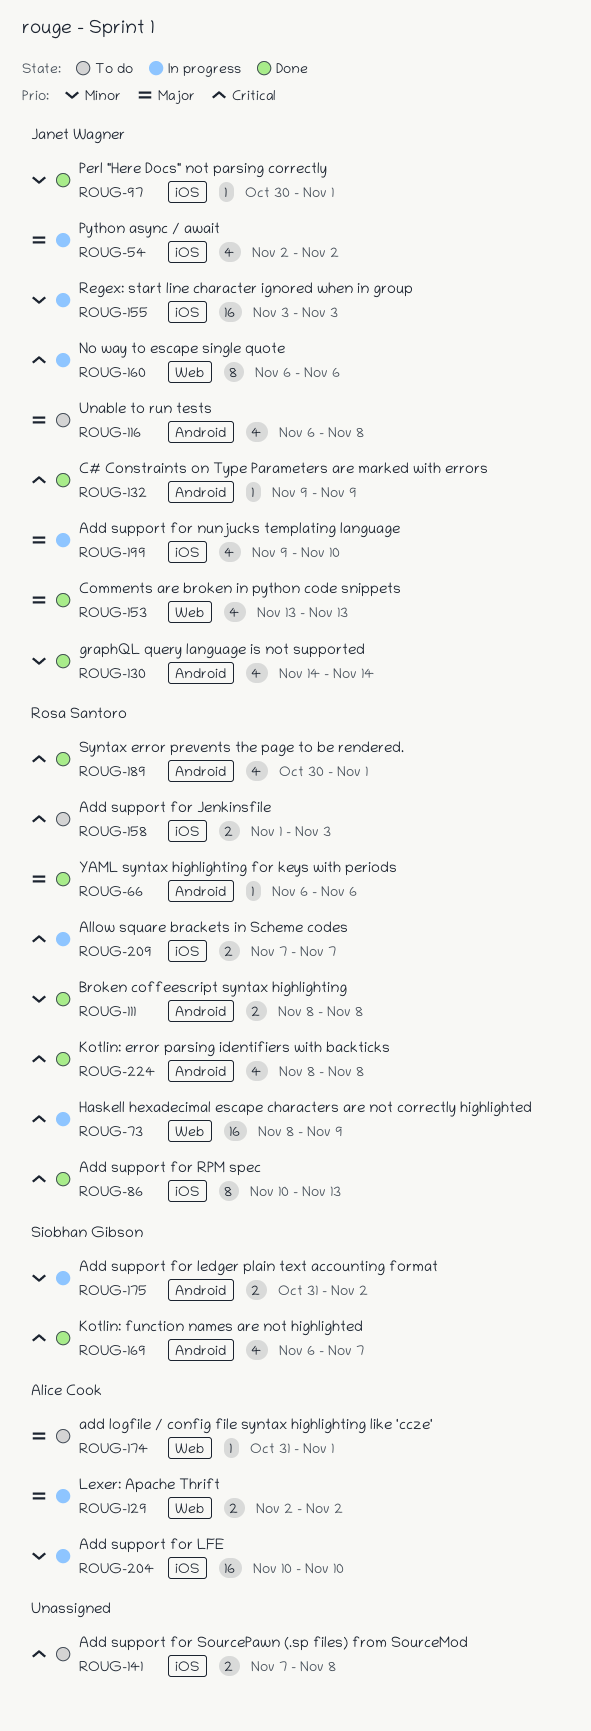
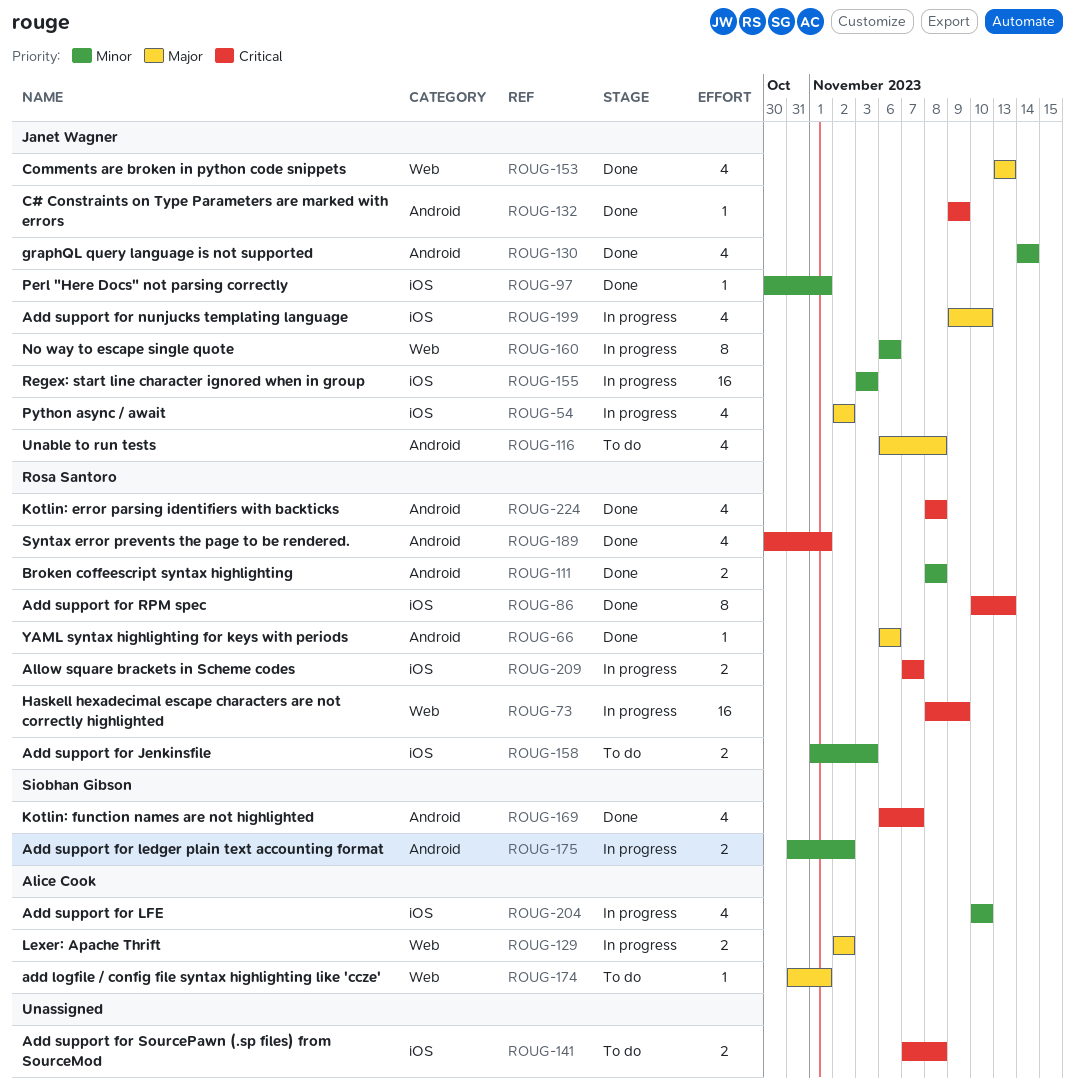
ROUG-158, priority: Critical -> Minor
ROUG-160, priority: Critical -> Minor
ROUG-204, estimate: 16 -> 4

